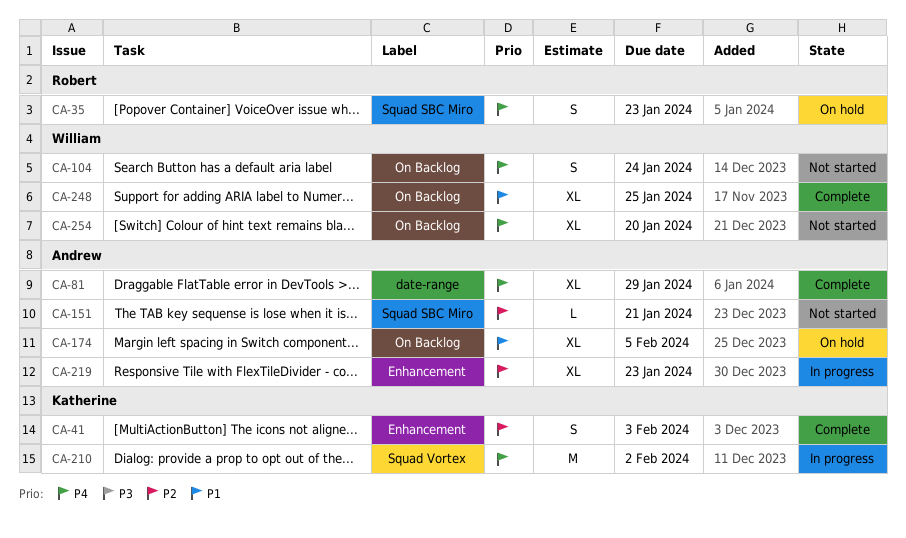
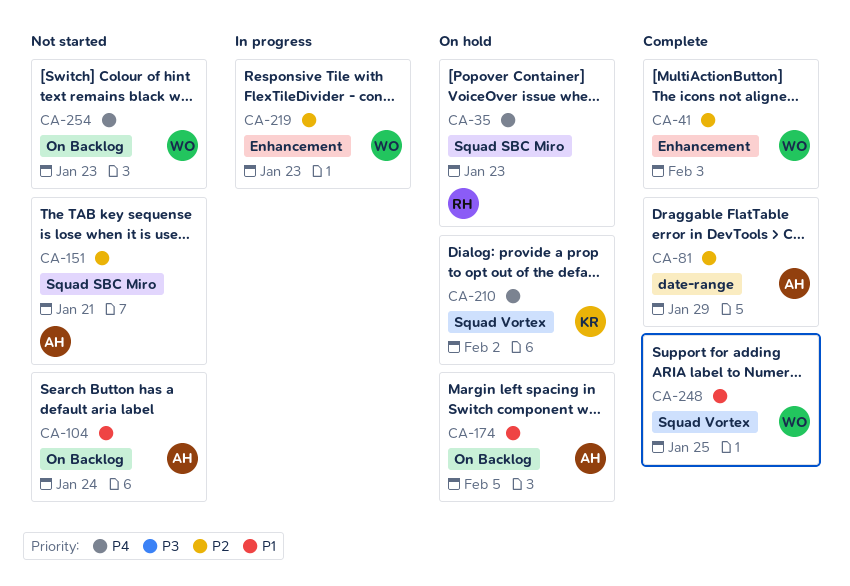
CA-41, owner: Katherine -> William
CA-81, priority: P4 -> P2
CA-104, owner: William -> Andrew
CA-104, priority: P4 -> P1
CA-210, status: In progress -> On hold
CA-219, owner: Andrew -> William
CA-248, label: On Backlog -> Squad Vortex
CA-254, due: Jan 20 -> Jan 23

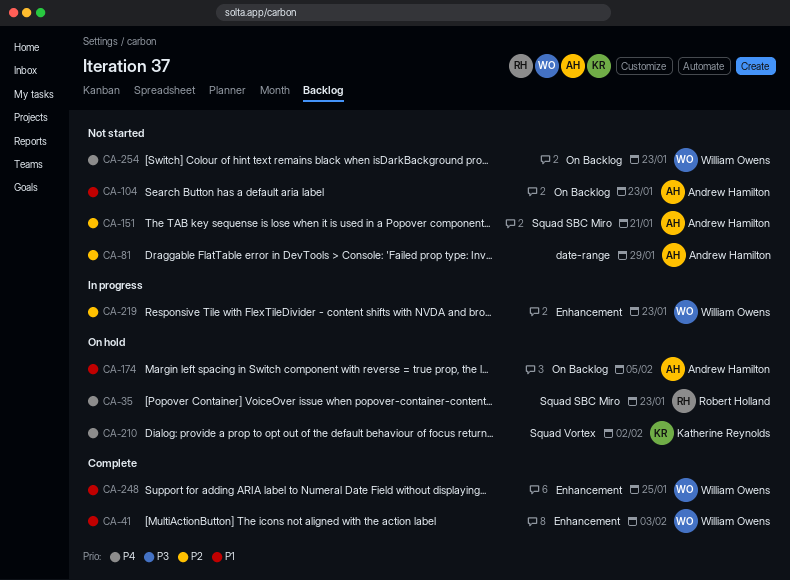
CA-41, priority: P2 -> P1
CA-81, status: Complete -> Not started
CA-104, due: Jan 24 -> Jan 23
CA-248, label: Squad Vortex -> Enhancement

